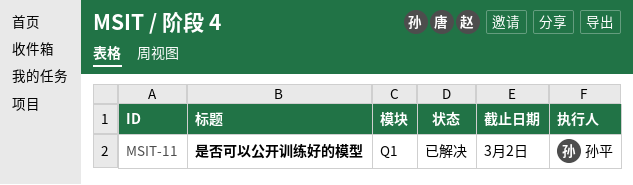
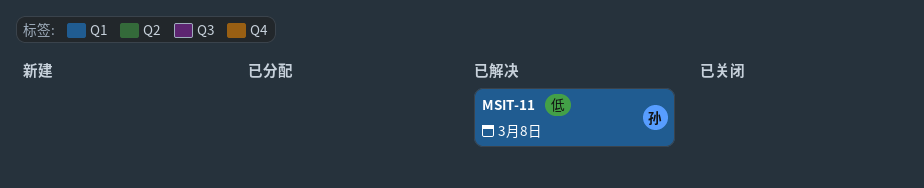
MSIT-11, due: Mar 2 -> Mar 8

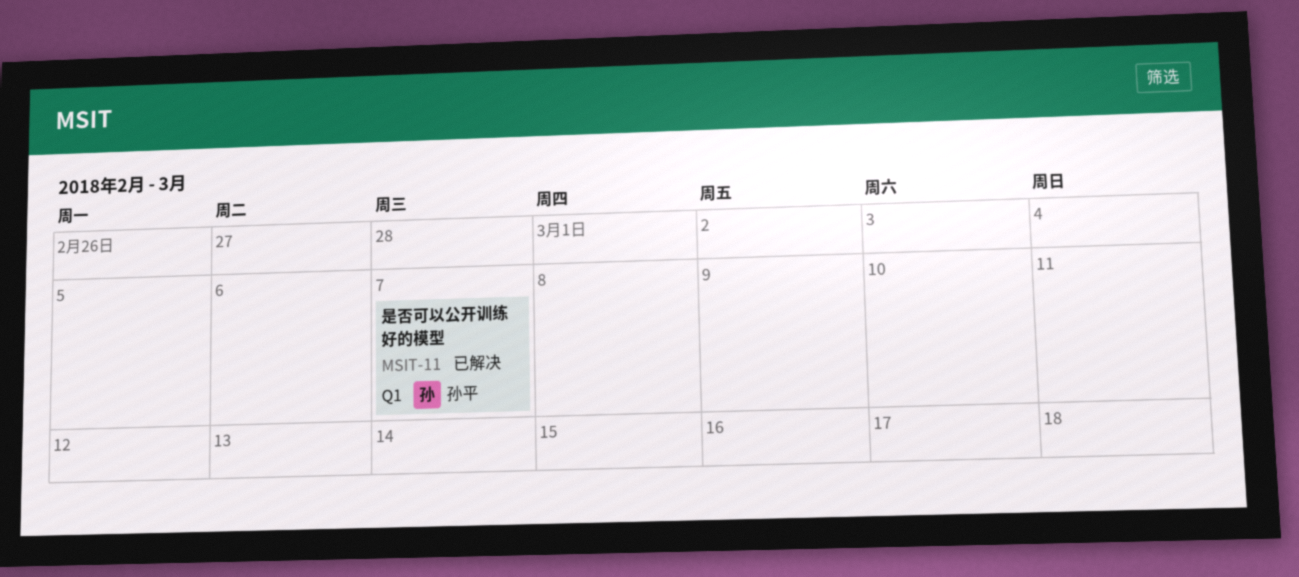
MSIT-11, due: Mar 8 -> Mar 7

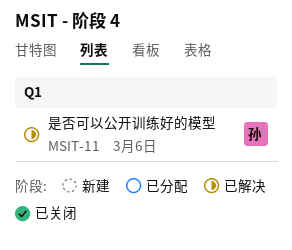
MSIT-11, due: Mar 7 -> Mar 6

